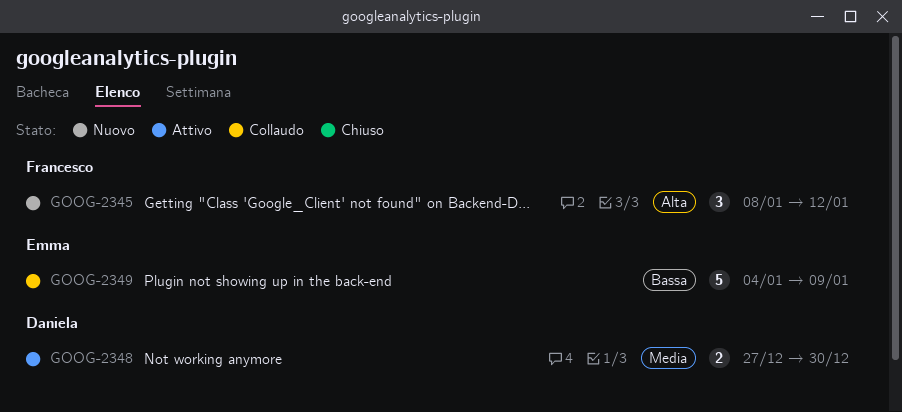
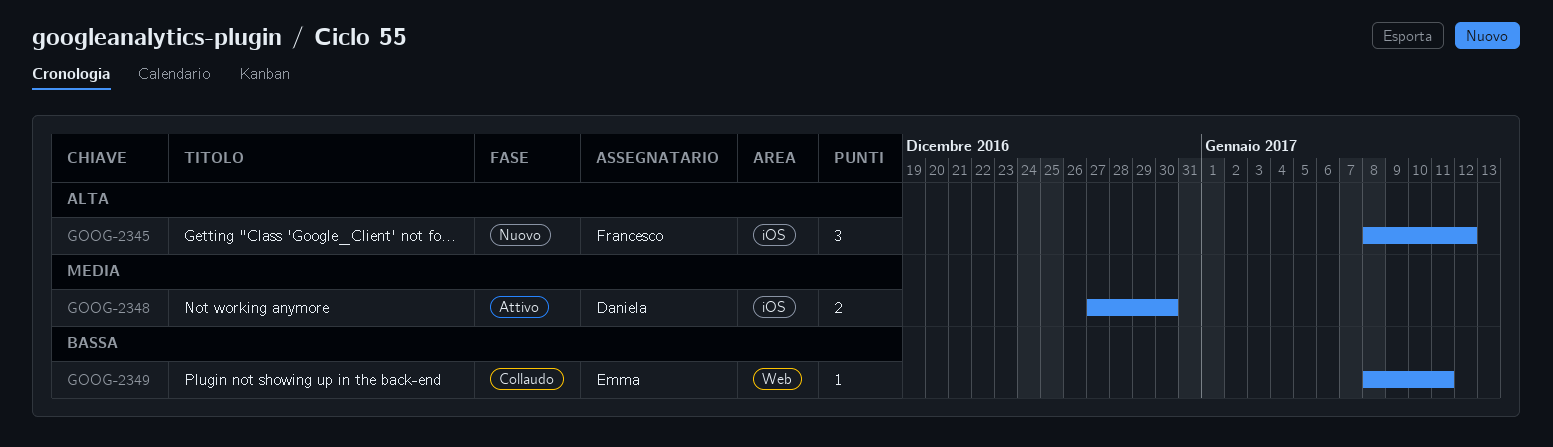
GOOG-2349, estimate: 5 -> 1
GOOG-2349, start: Jan 4 -> Jan 8
GOOG-2349, due: Jan 9 -> Jan 11

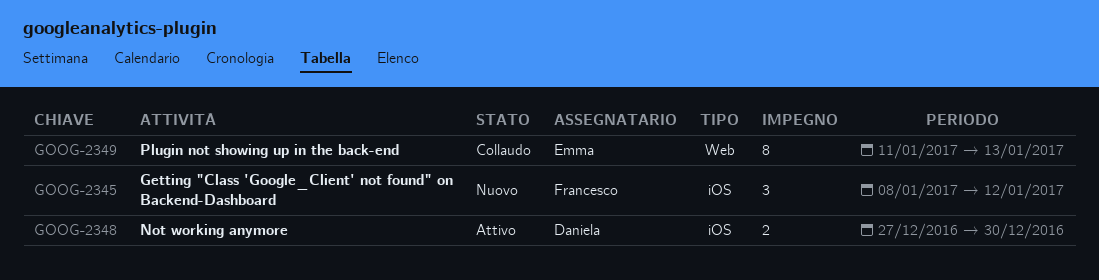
GOOG-2349, estimate: 1 -> 8
GOOG-2349, start: Jan 8 -> Jan 11
GOOG-2349, due: Jan 11 -> Jan 13

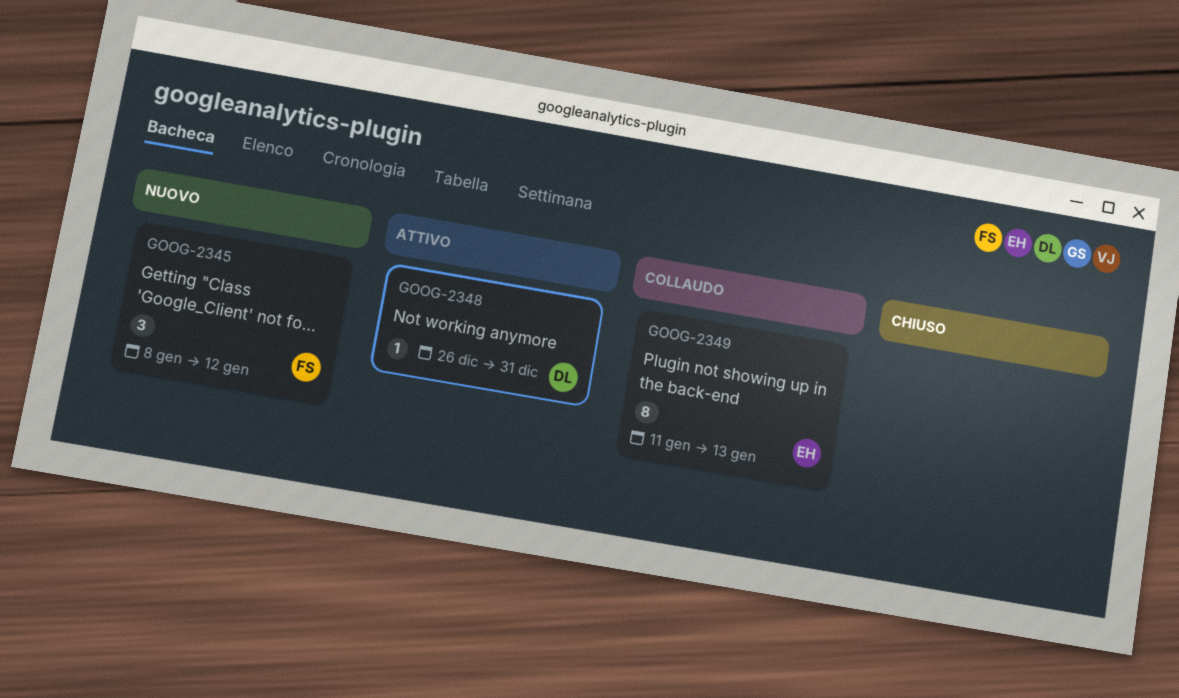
GOOG-2348, estimate: 2 -> 1
GOOG-2348, start: Dec 27 -> Dec 26
GOOG-2348, due: Dec 30 -> Dec 31

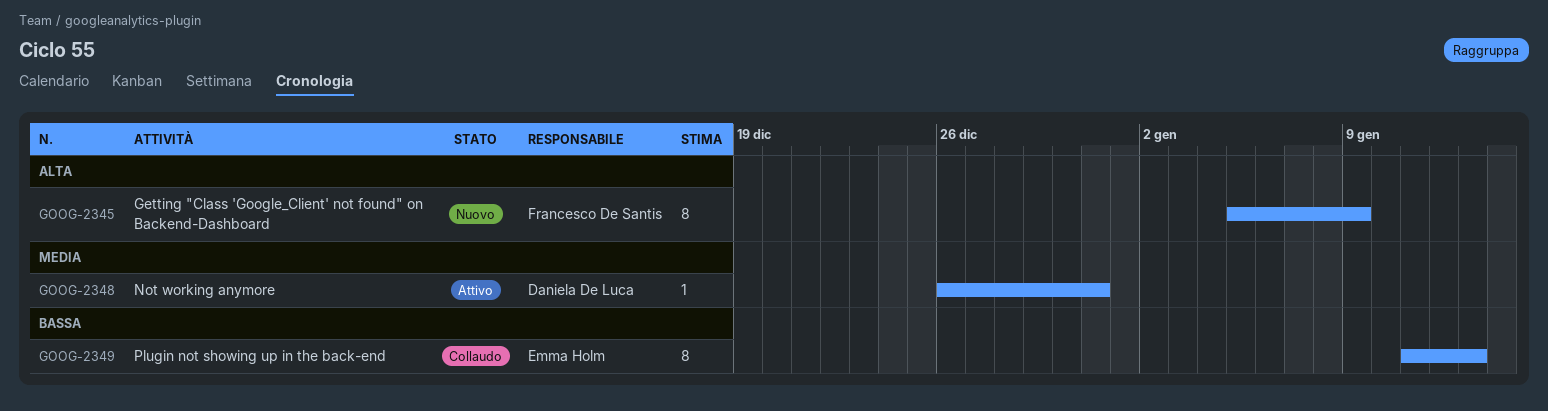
GOOG-2345, estimate: 3 -> 8
GOOG-2345, start: Jan 8 -> Jan 5
GOOG-2345, due: Jan 12 -> Jan 9

